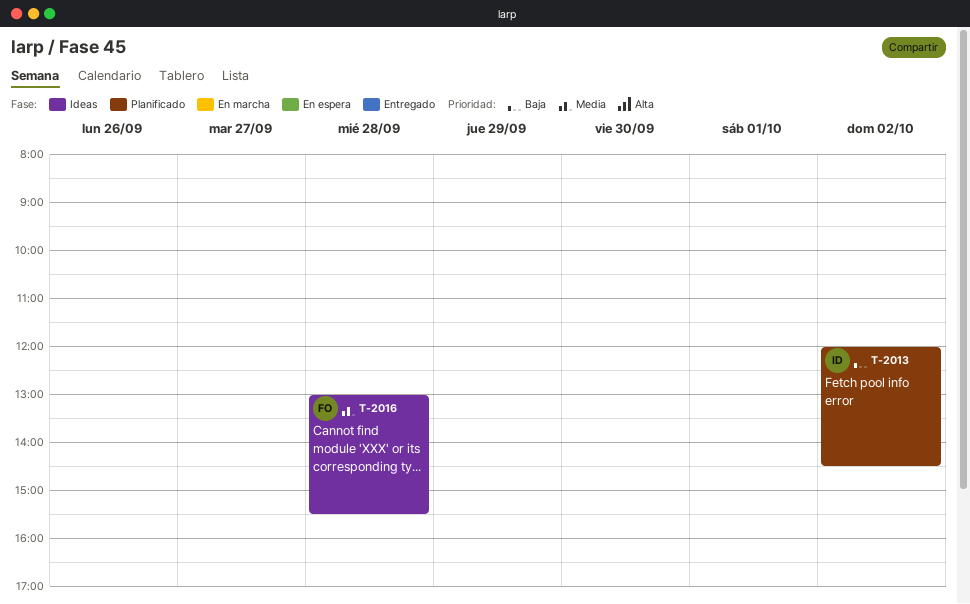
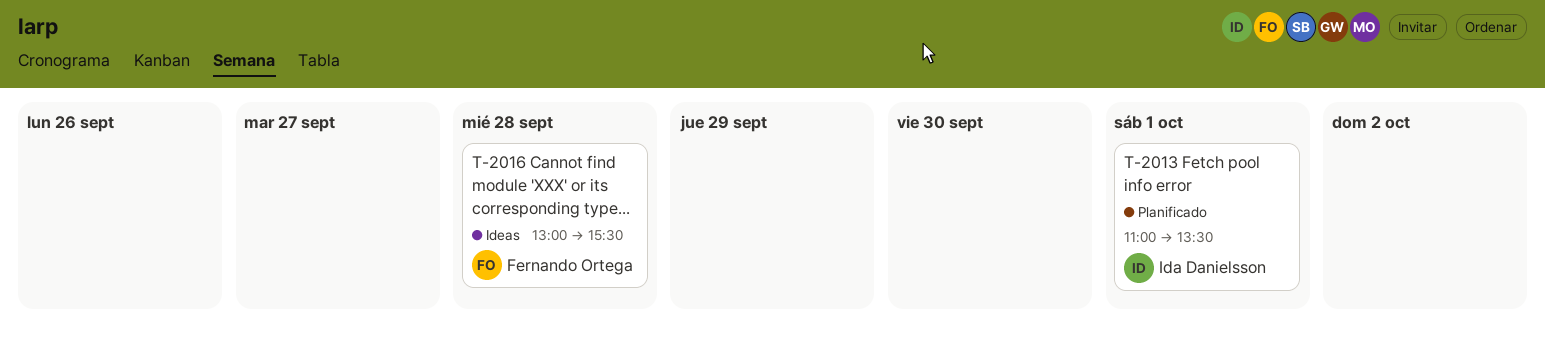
T-2013, day: Oct 2 -> Oct 1
T-2013, begins: 12:00 -> 11:00
T-2013, ends: 14:30 -> 13:30

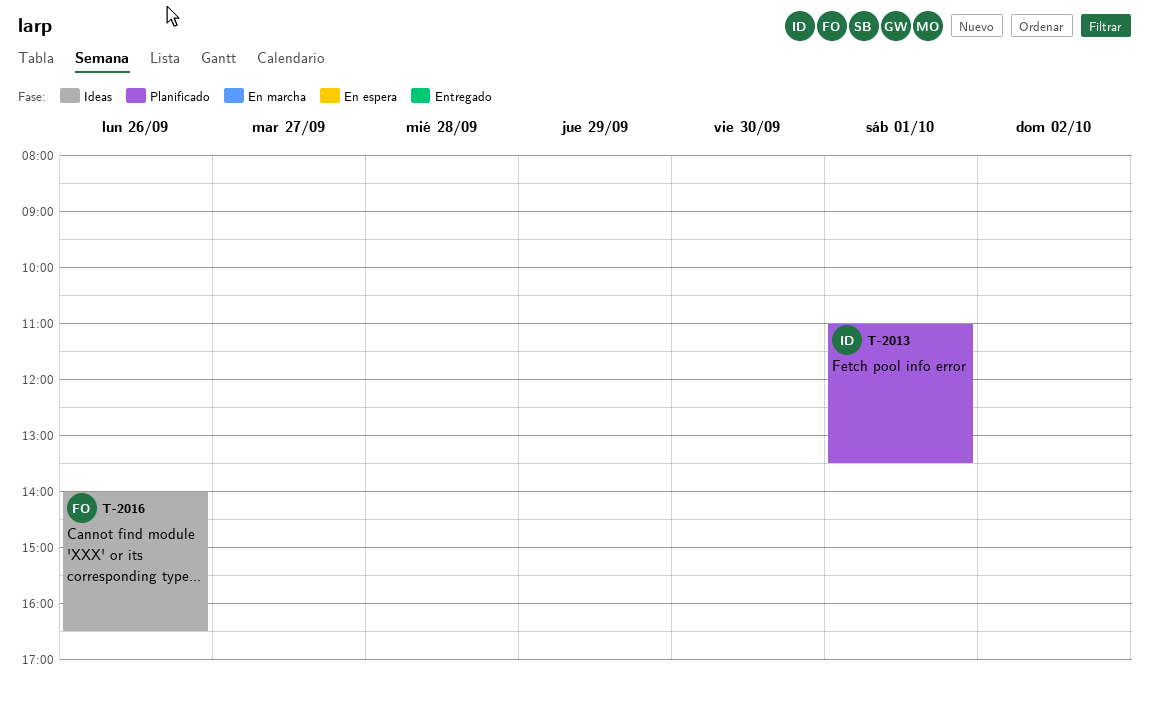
T-2016, day: Sep 28 -> Sep 26
T-2016, begins: 13:00 -> 14:00
T-2016, ends: 15:30 -> 16:30

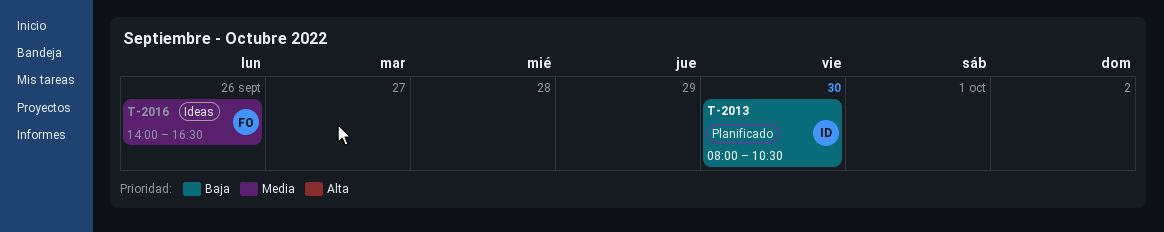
T-2013, day: Oct 1 -> Sep 30
T-2013, begins: 11:00 -> 08:00
T-2013, ends: 13:30 -> 10:30

